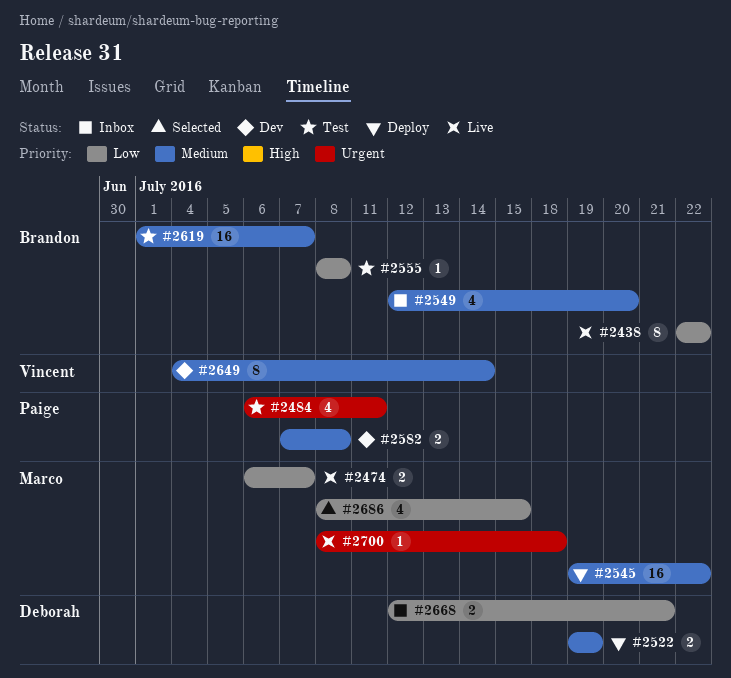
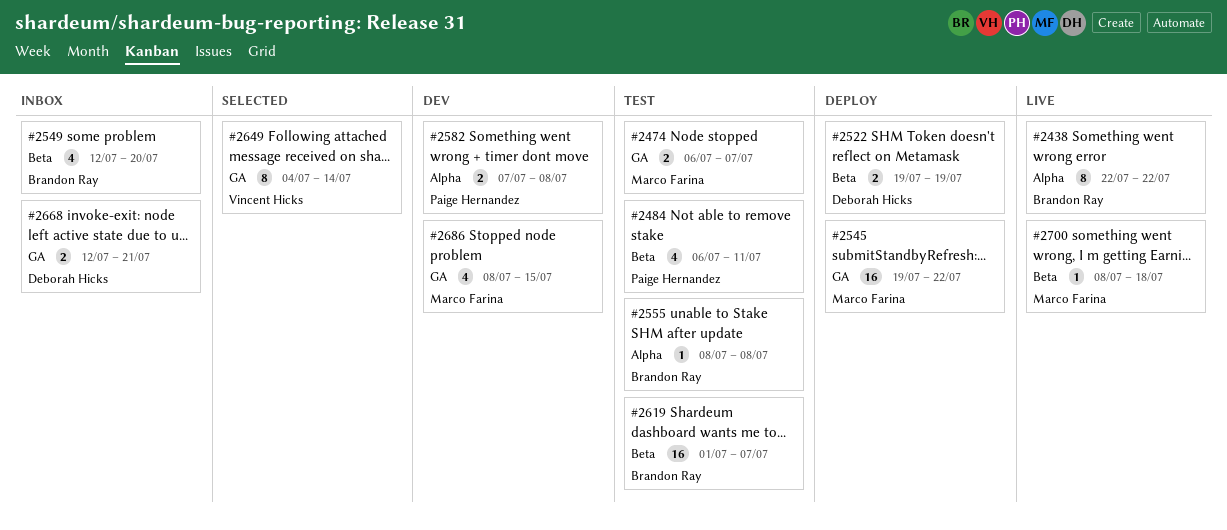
#2474, status: Live -> Test
#2649, status: Dev -> Selected
#2686, status: Selected -> Dev

